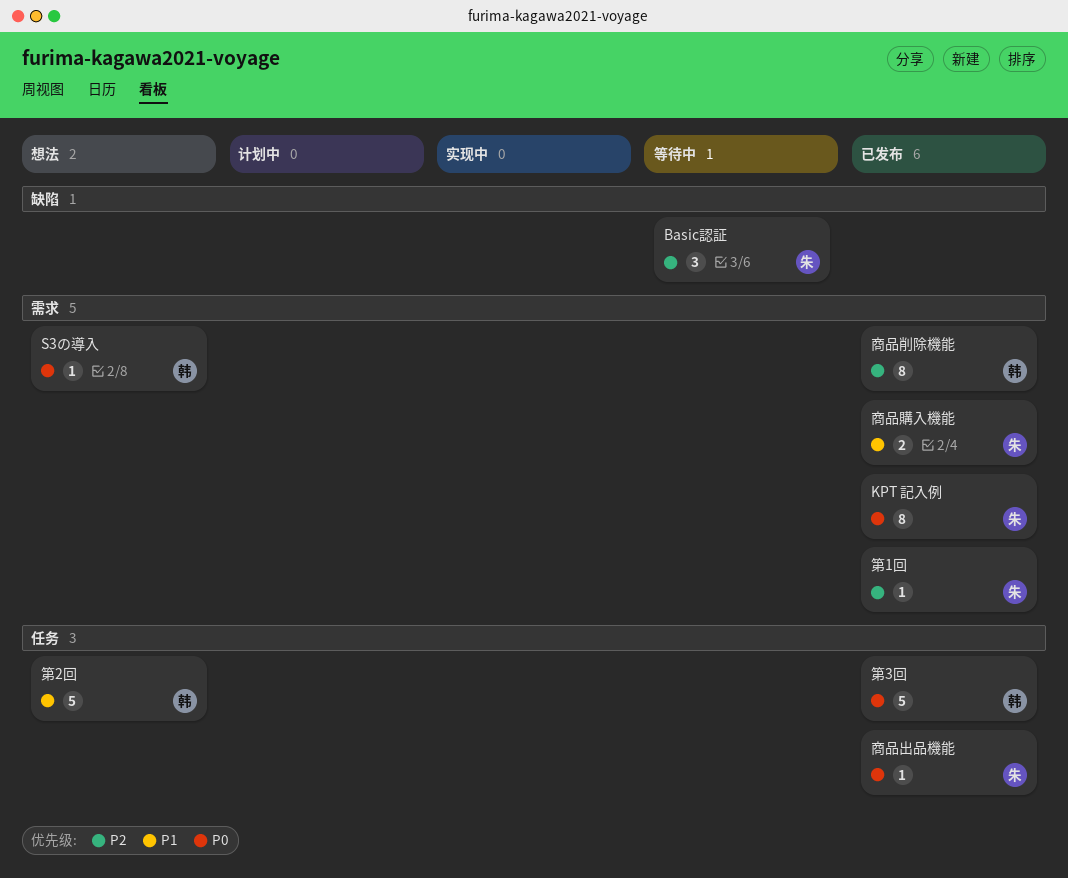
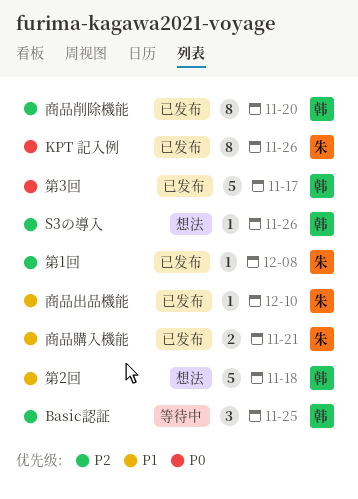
Basic認証, owner: 朱 -> 韩
S3の導入, priority: P0 -> P2
商品出品機能, priority: P0 -> P1

